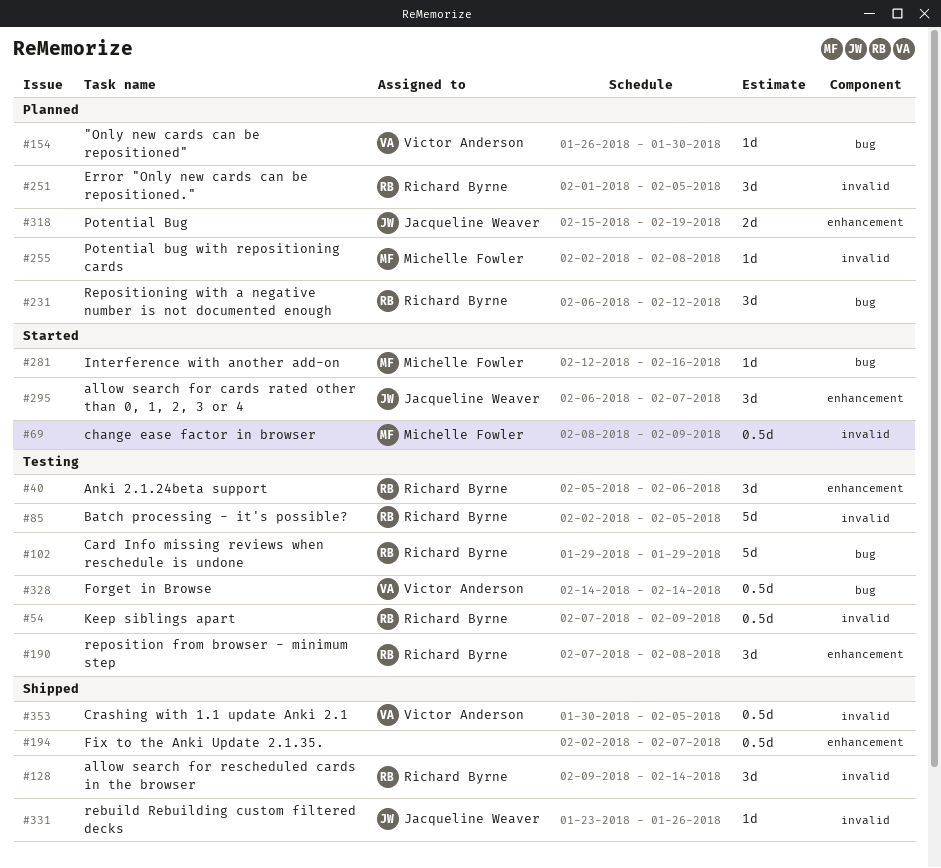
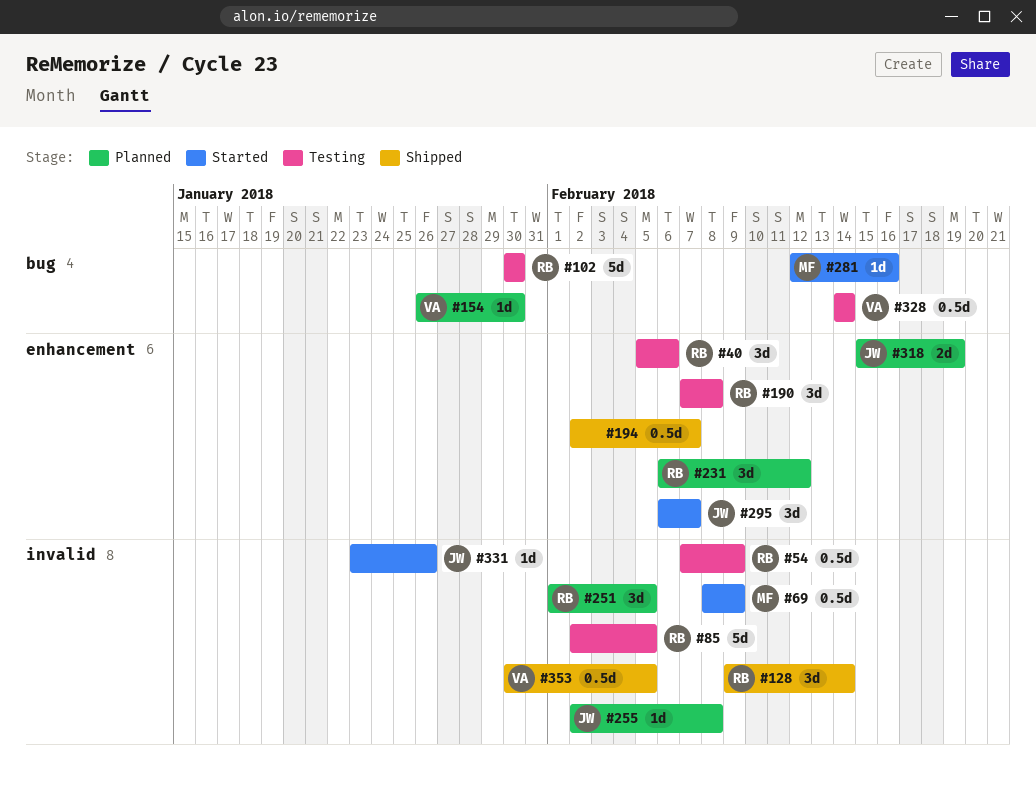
#102, start: Jan 29 -> Jan 30
#102, due: Jan 29 -> Jan 30
#231, label: bug -> enhancement
#255, owner: Michelle Fowler -> Jacqueline Weaver
#331, status: Shipped -> Started

